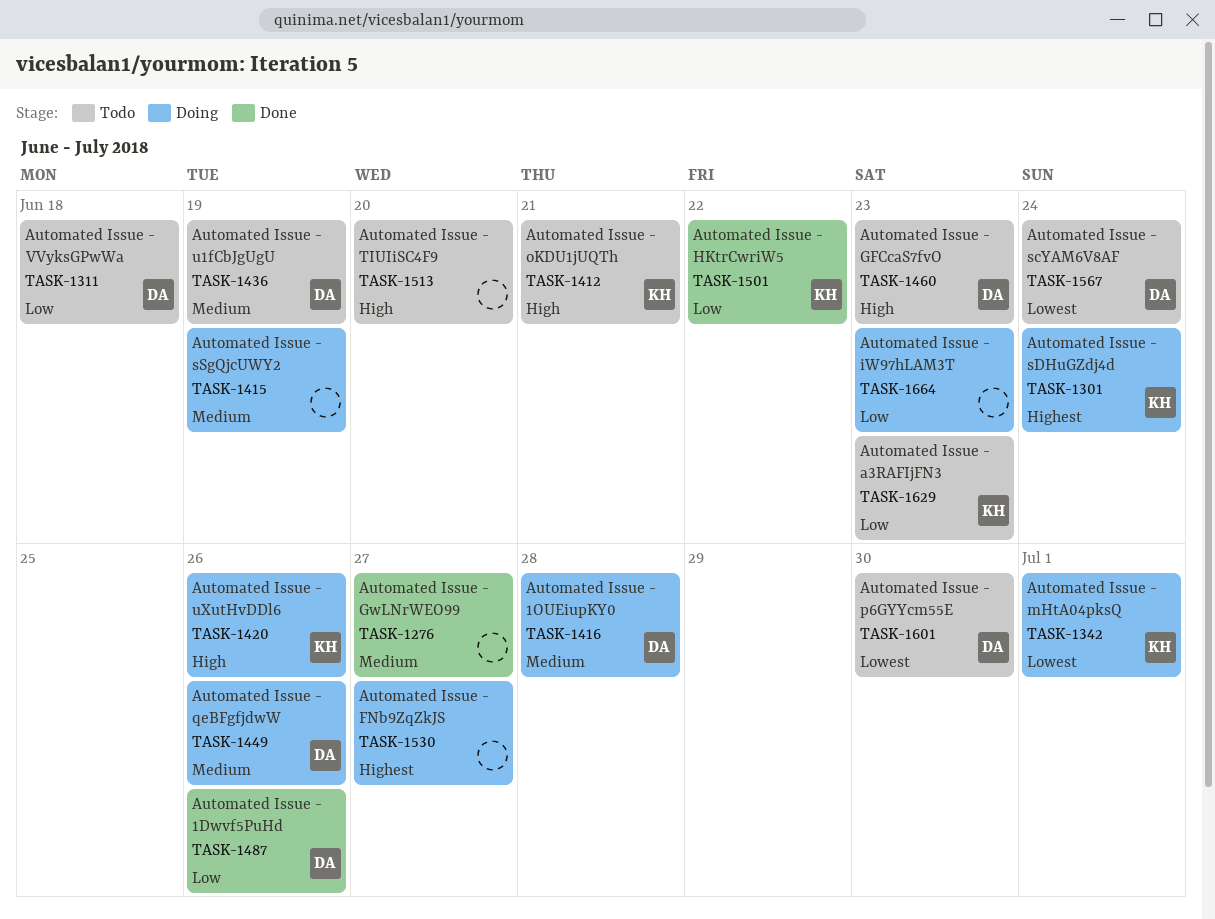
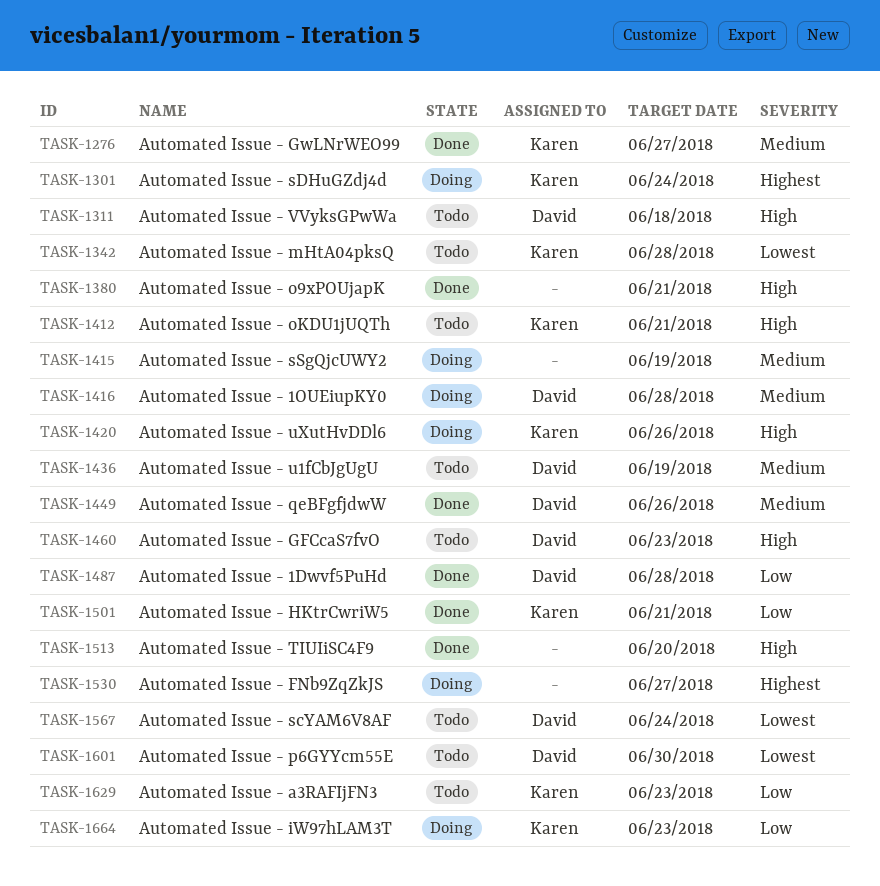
TASK-1276, owner: none -> Karen
TASK-1311, priority: Low -> High
TASK-1342, status: Doing -> Todo
TASK-1342, due: Jul 1 -> Jun 28
TASK-1380: none -> present
TASK-1449, status: Doing -> Done
TASK-1487, due: Jun 26 -> Jun 28
TASK-1501, due: Jun 22 -> Jun 21
TASK-1513, status: Todo -> Done
TASK-1664, owner: none -> Karen

